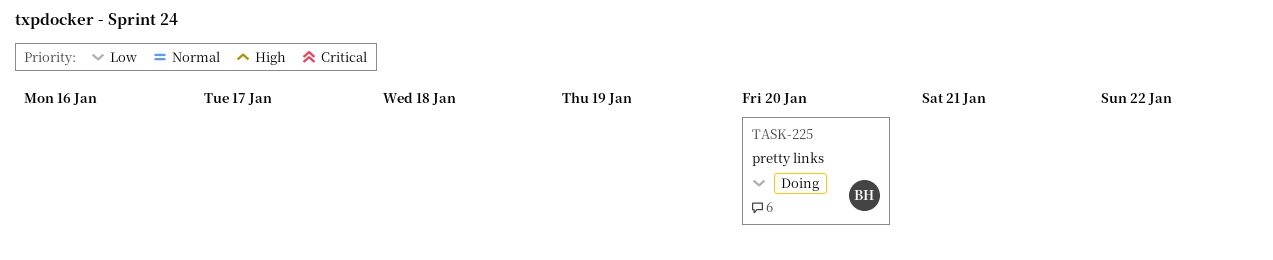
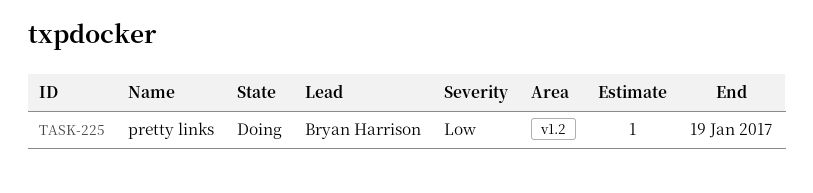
TASK-225, due: Jan 20 -> Jan 19

